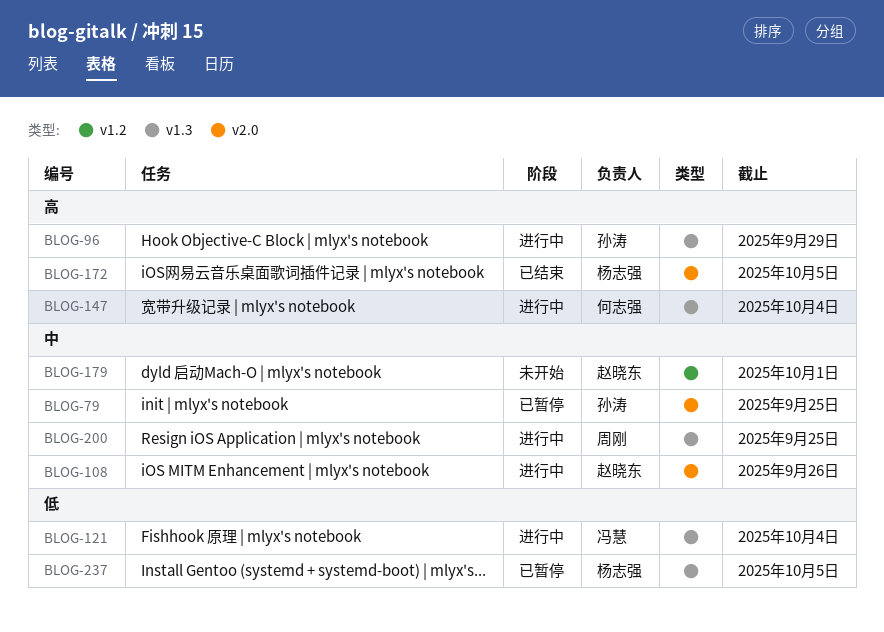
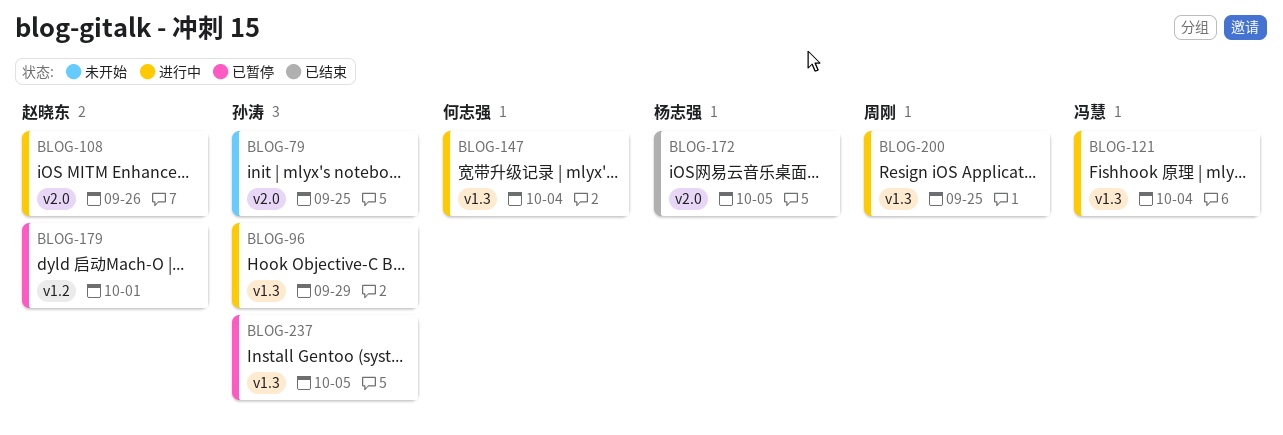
BLOG-79, status: 已暂停 -> 未开始
BLOG-179, status: 未开始 -> 已暂停
BLOG-237, owner: 杨志强 -> 孙涛

